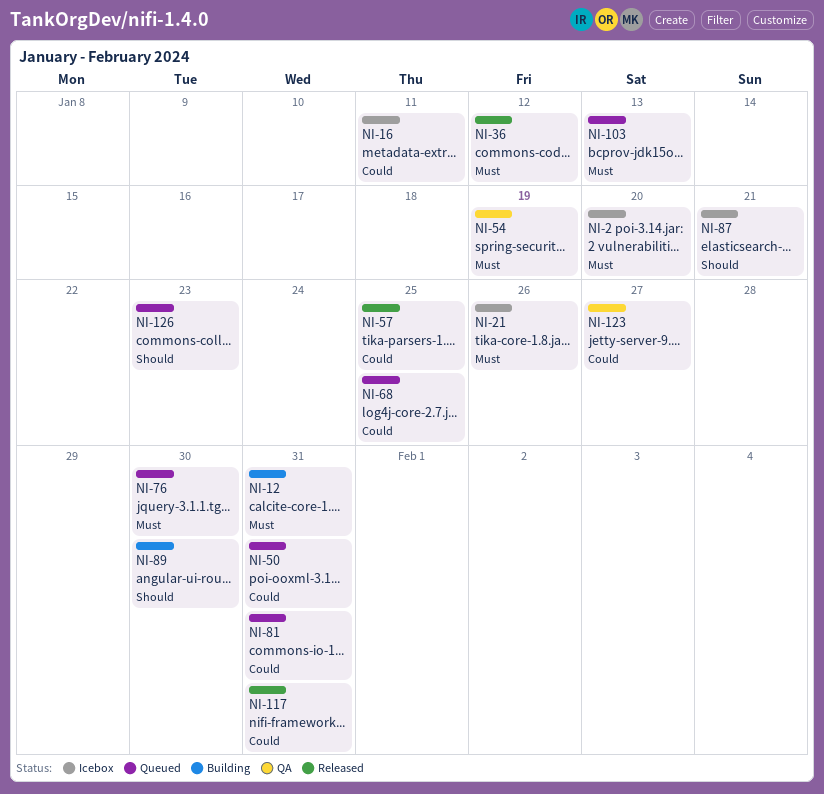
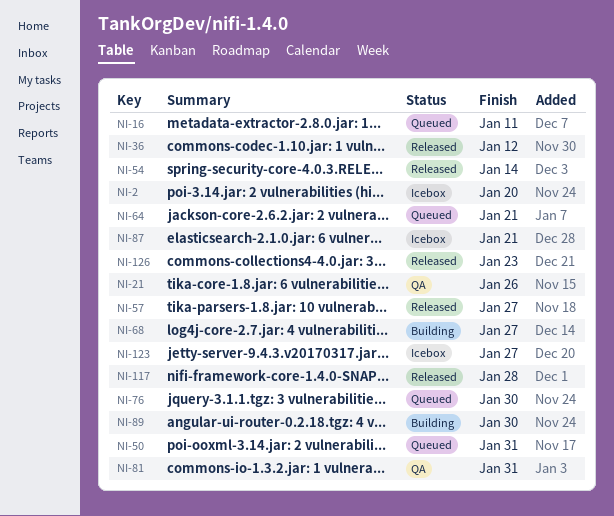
NI-12: present -> none
NI-16, status: Icebox -> Queued
NI-21, status: Icebox -> QA
NI-54, status: QA -> Released
NI-54, due: Jan 19 -> Jan 14
NI-57, due: Jan 25 -> Jan 27
NI-64: none -> present
NI-68, status: Queued -> Building
NI-68, due: Jan 25 -> Jan 27
NI-81, status: Queued -> QA
NI-103: present -> none
NI-117, due: Jan 31 -> Jan 28
NI-123, status: QA -> Icebox
NI-126, status: Queued -> Released

